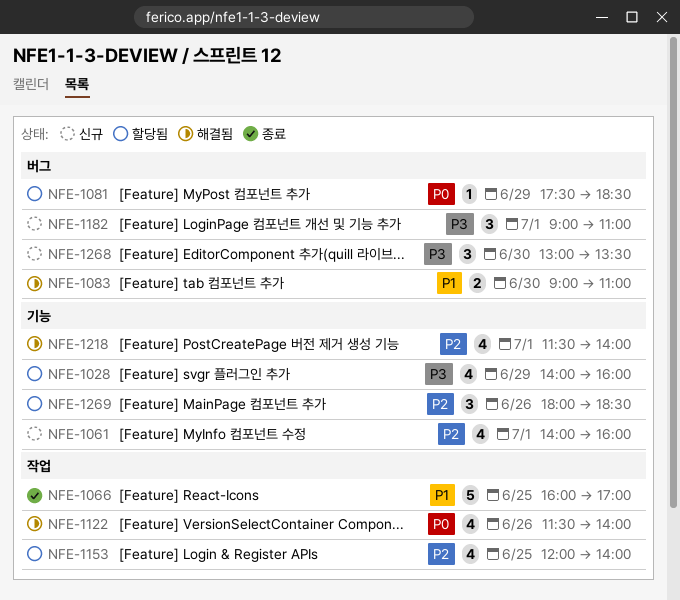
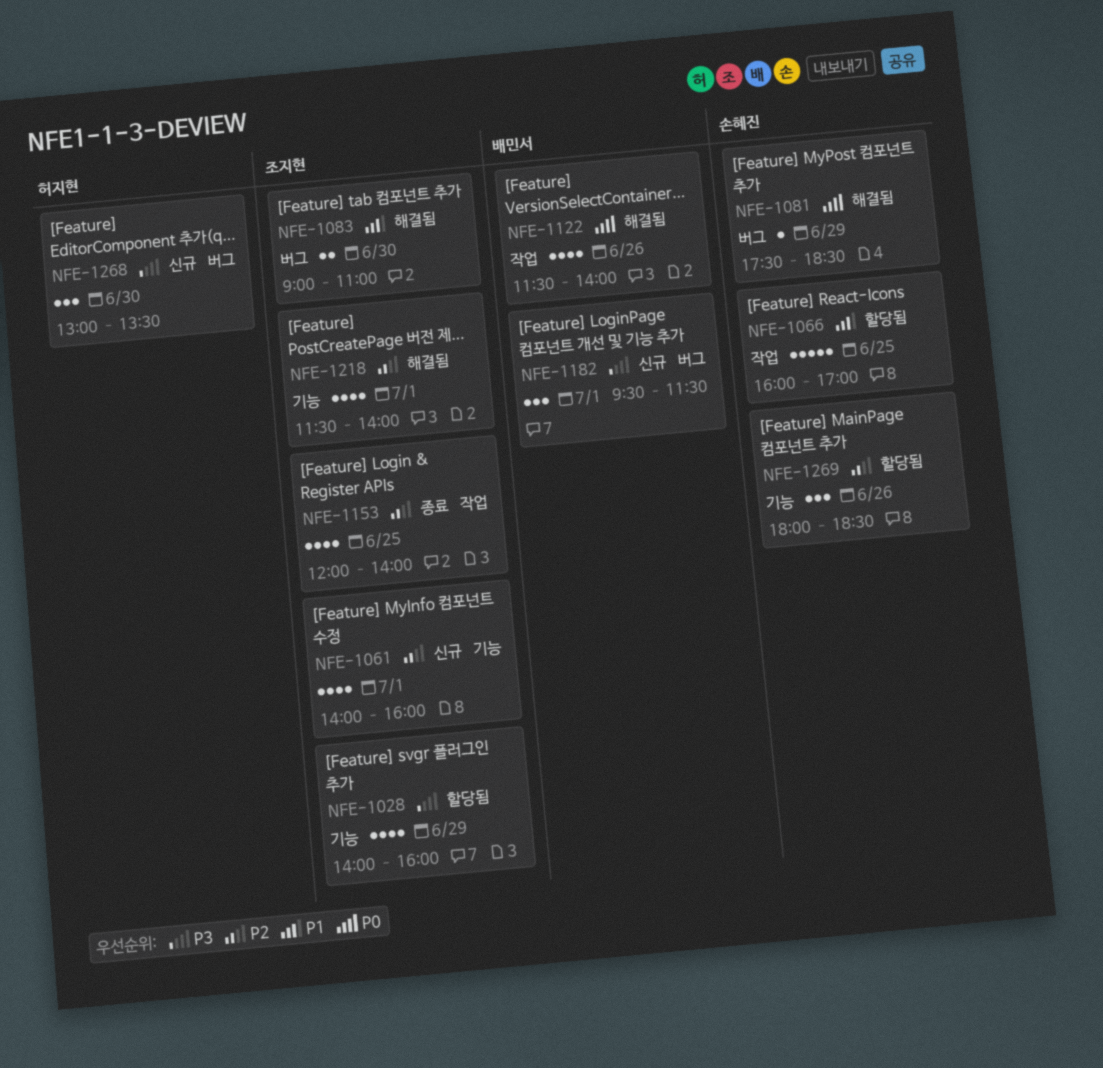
NFE-1066, status: 종료 -> 할당됨
NFE-1081, status: 할당됨 -> 해결됨
NFE-1153, status: 할당됨 -> 종료
NFE-1182, begins: 09:00 -> 09:30
NFE-1182, ends: 11:00 -> 11:30

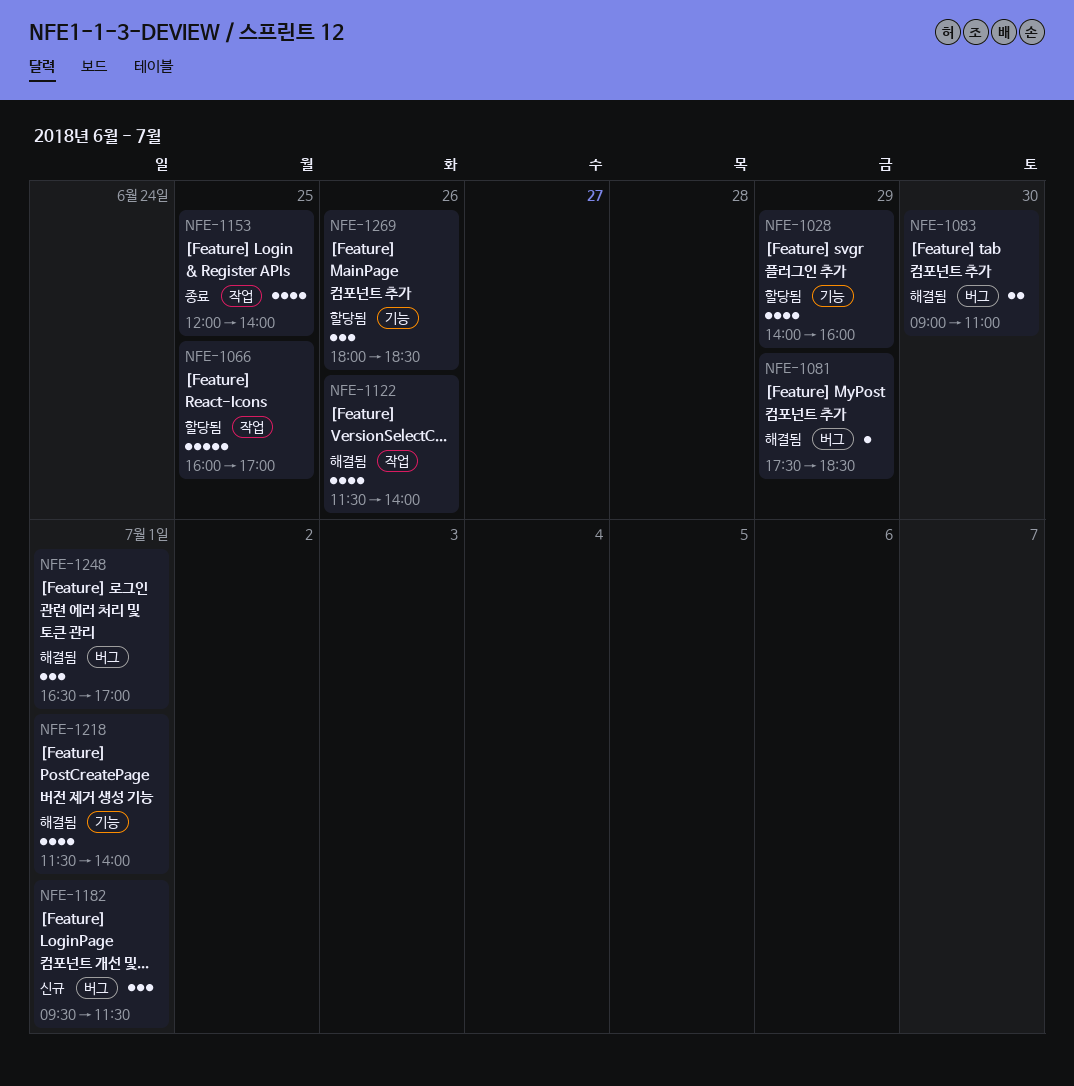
NFE-1061: present -> none
NFE-1248: none -> present
NFE-1268: present -> none

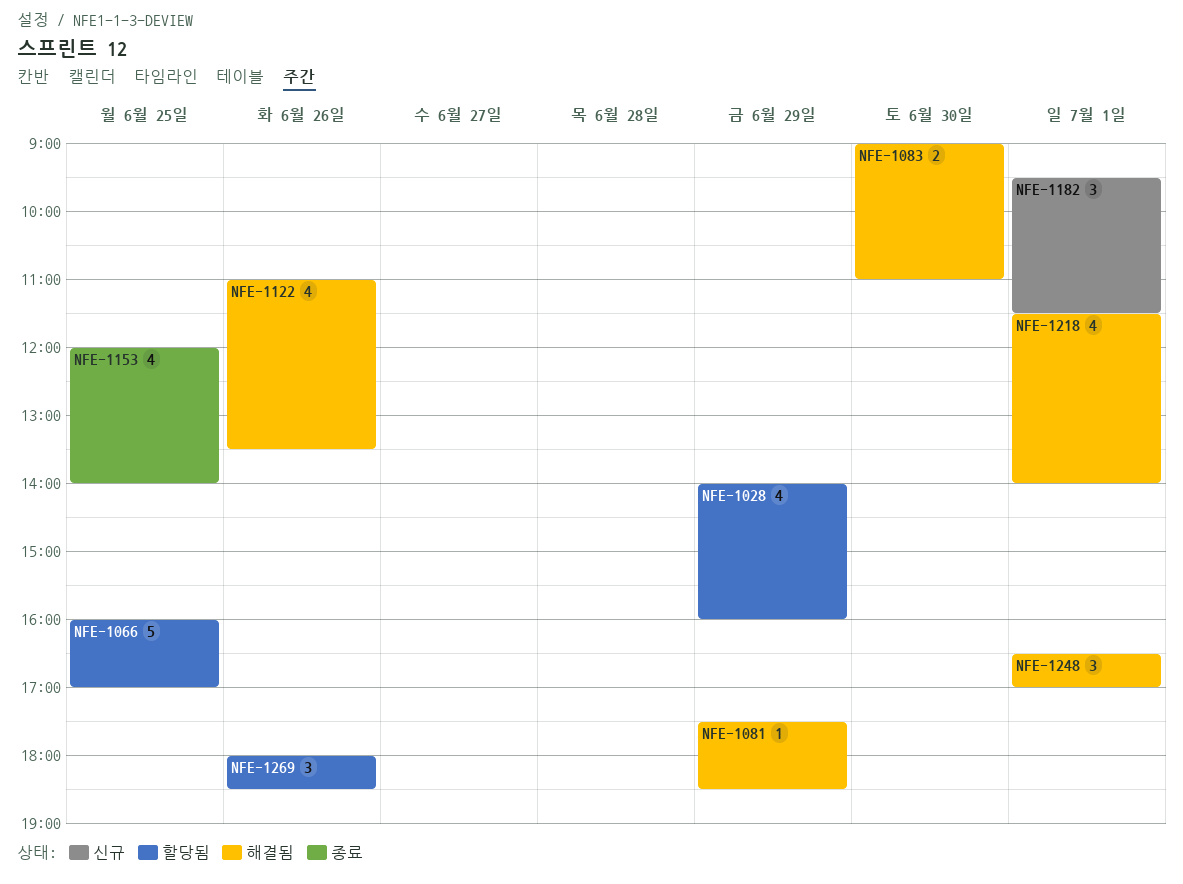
NFE-1122, begins: 11:30 -> 11:00
NFE-1122, ends: 14:00 -> 13:30

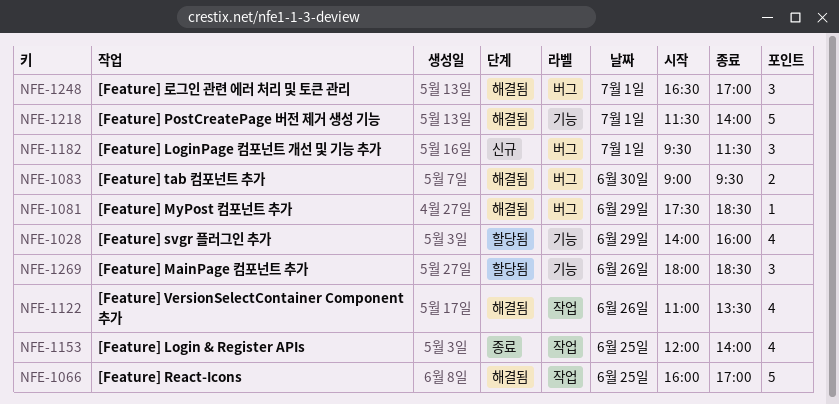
NFE-1066, status: 할당됨 -> 해결됨
NFE-1083, ends: 11:00 -> 09:30
NFE-1218, estimate: 4 -> 5

